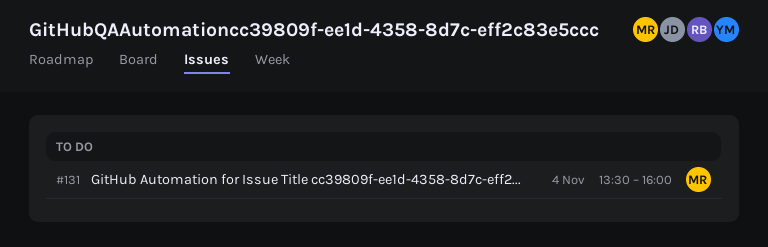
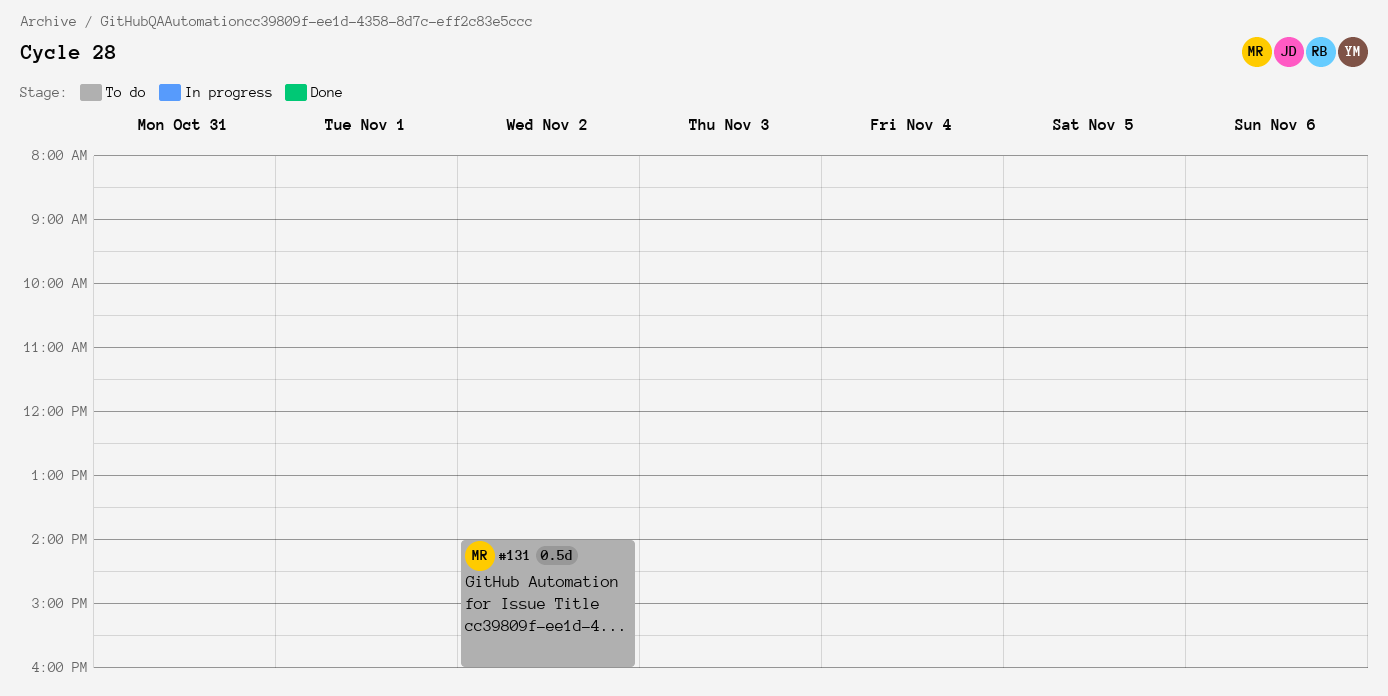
#131, day: Nov 4 -> Nov 2
#131, begins: 13:30 -> 14:00

